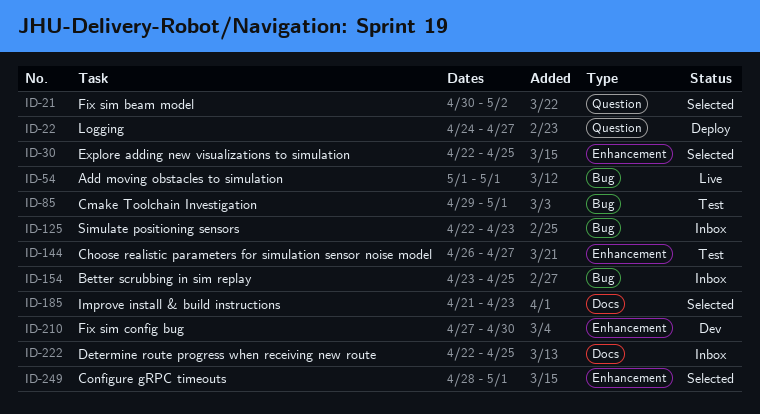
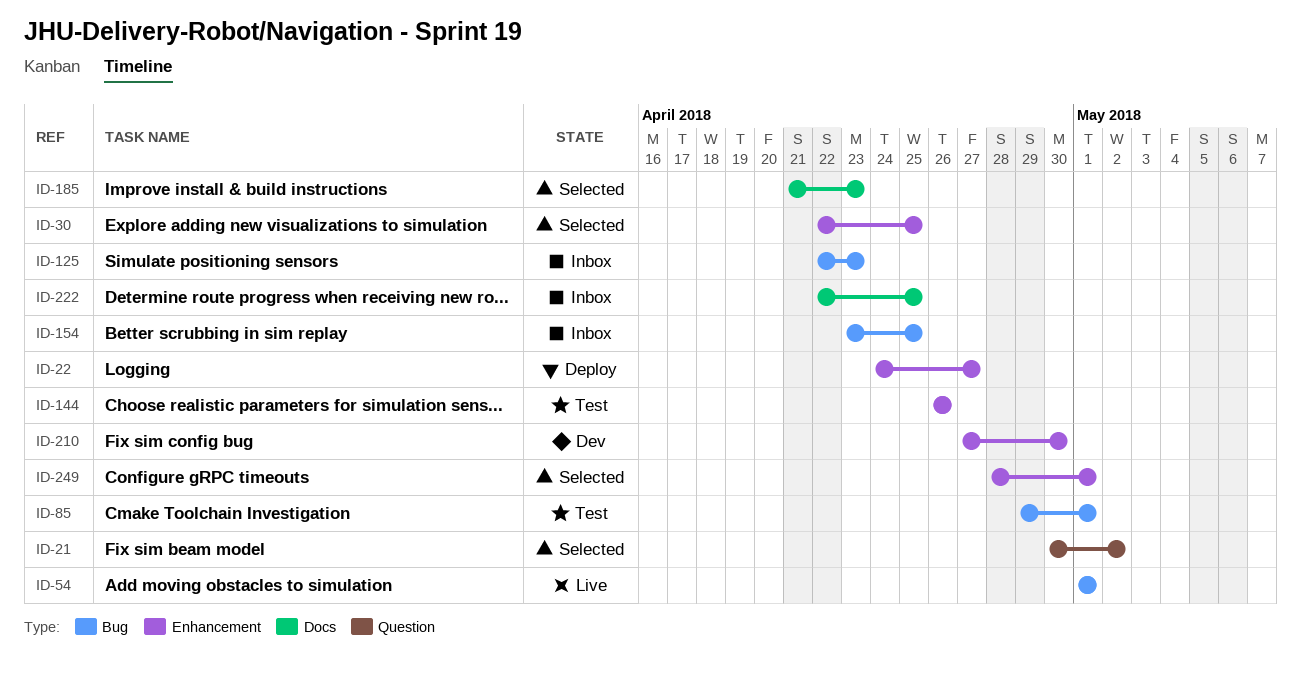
ID-22, label: Question -> Enhancement
ID-144, due: Apr 27 -> Apr 26

